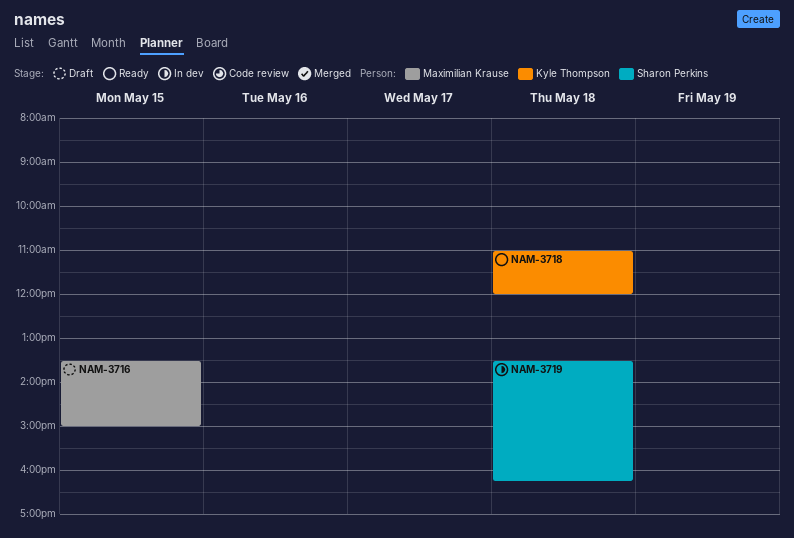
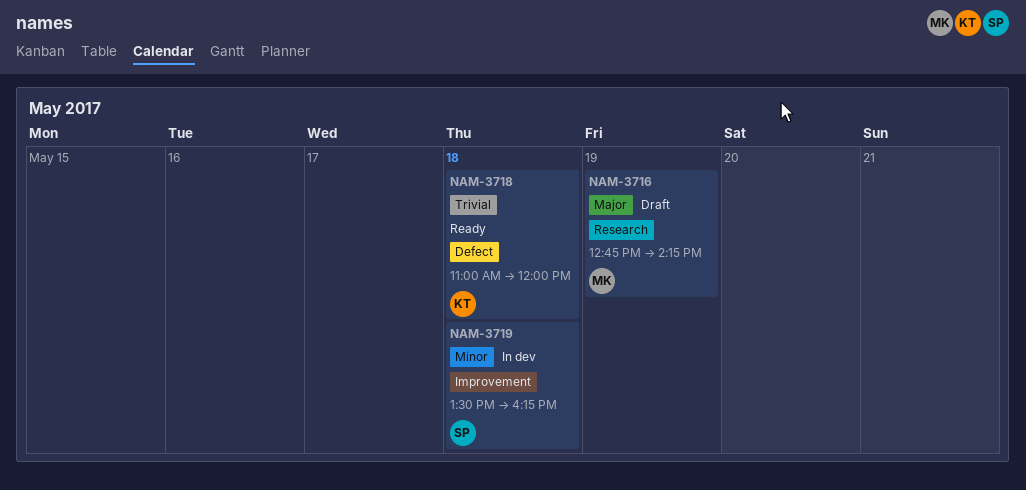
NAM-3716, day: May 15 -> May 19
NAM-3716, begins: 13:30 -> 12:45
NAM-3716, ends: 15:00 -> 14:15

